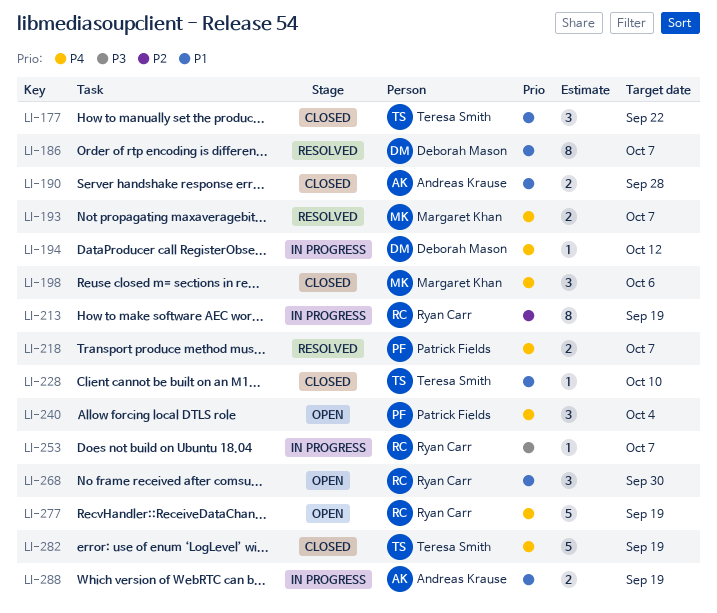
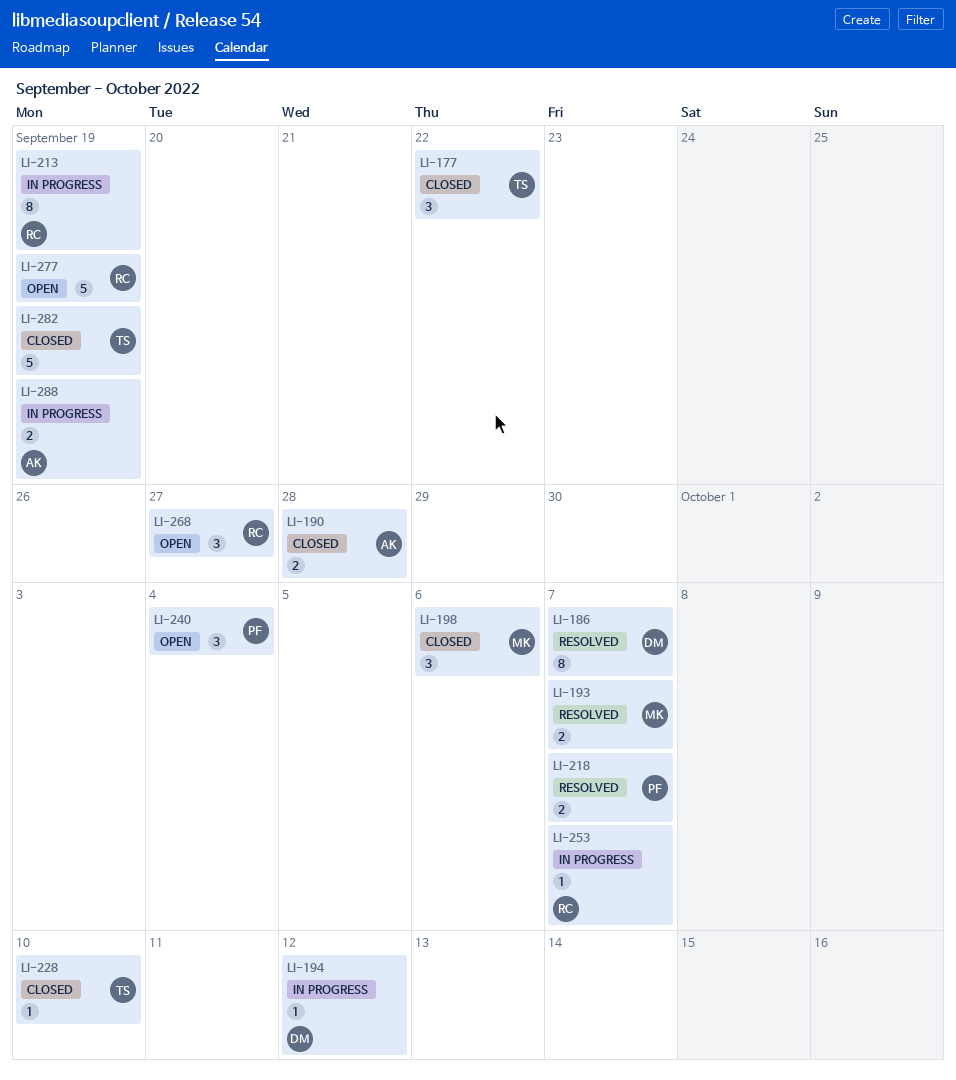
LI-268, due: Sep 30 -> Sep 27

